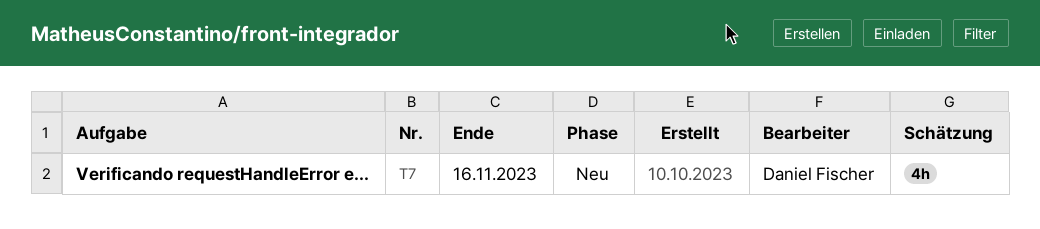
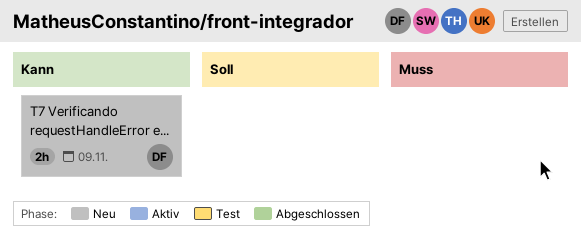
T7, estimate: 4h -> 2h
T7, due: Nov 16 -> Nov 9

